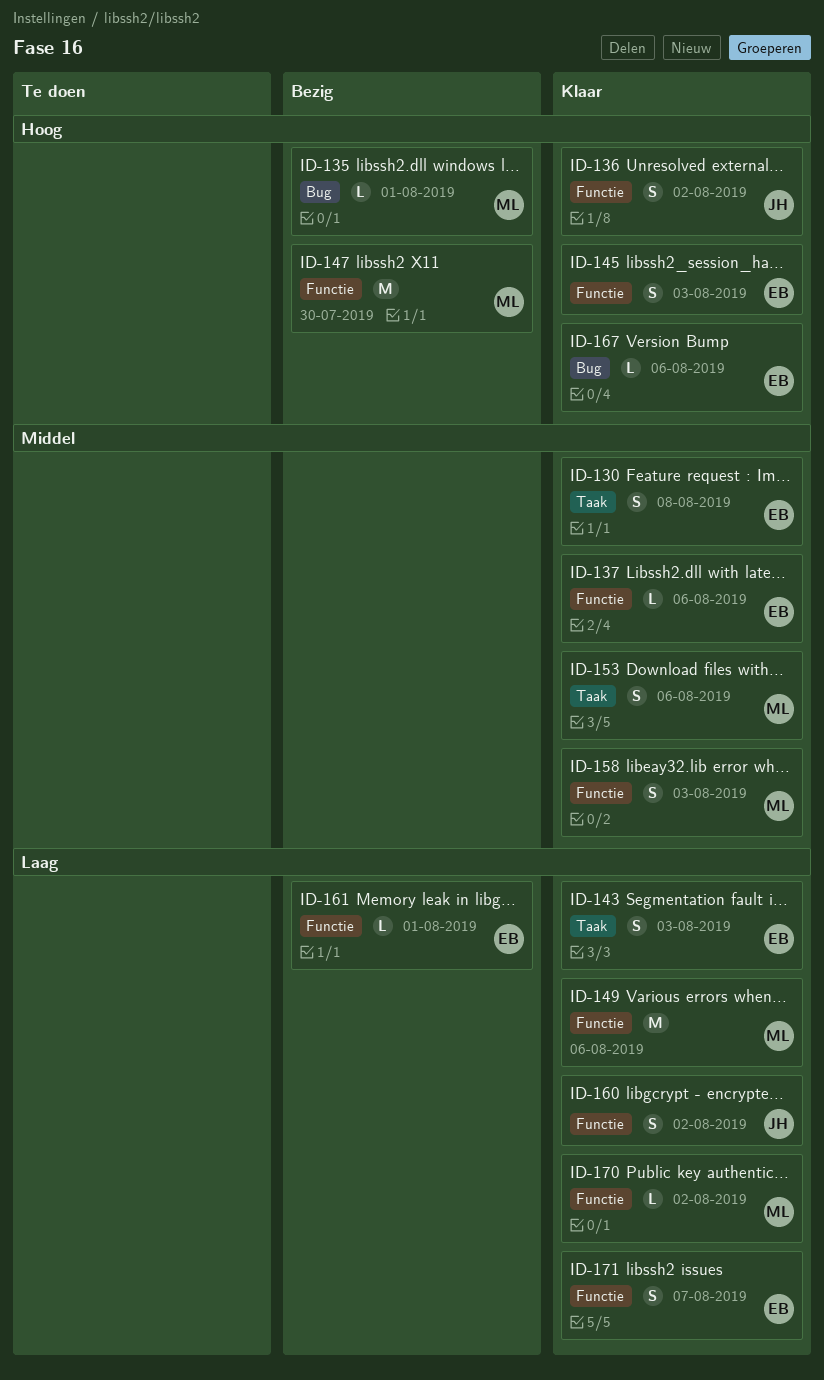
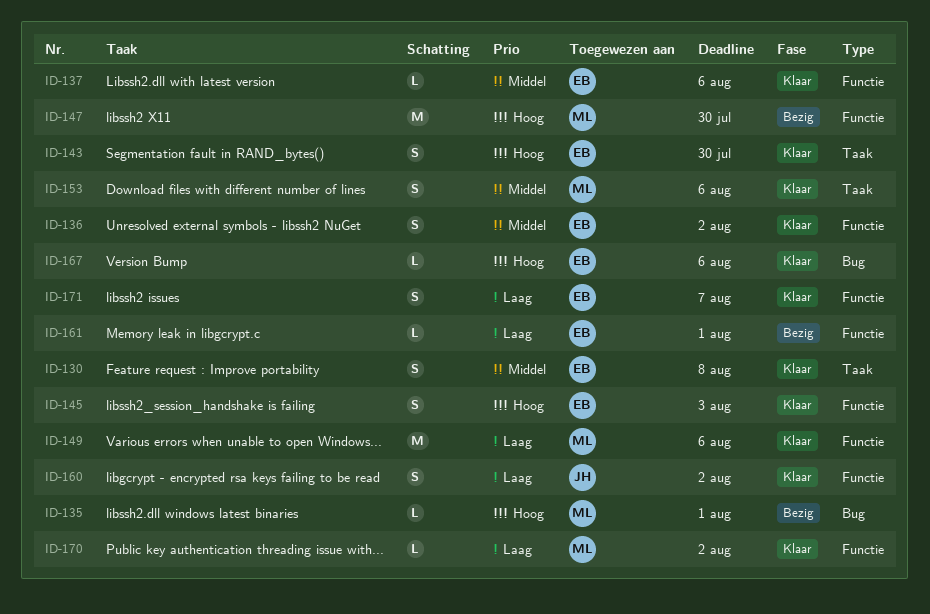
ID-136, owner: JH -> EB
ID-136, priority: Hoog -> Middel
ID-143, priority: Laag -> Hoog
ID-143, due: Aug 3 -> Jul 30
ID-158: present -> none

